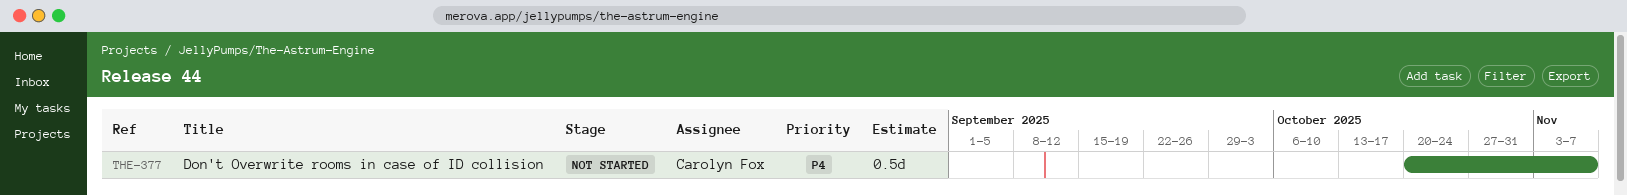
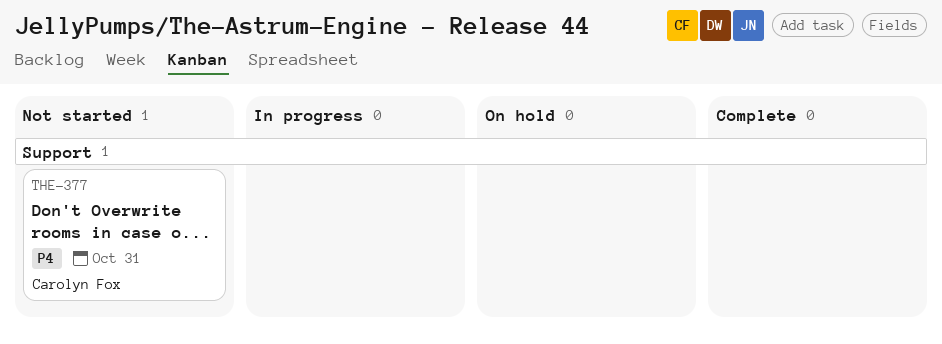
THE-377, due: Nov 7 -> Oct 31

